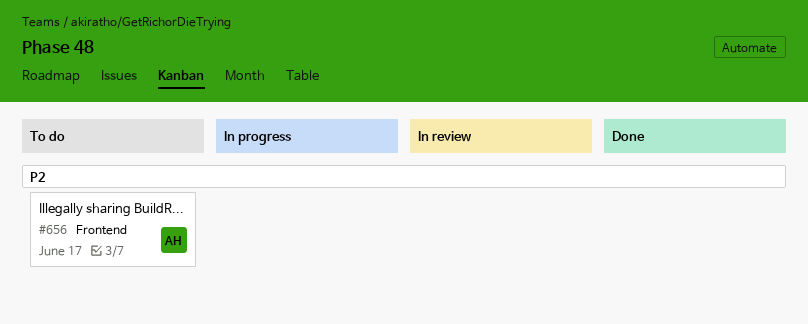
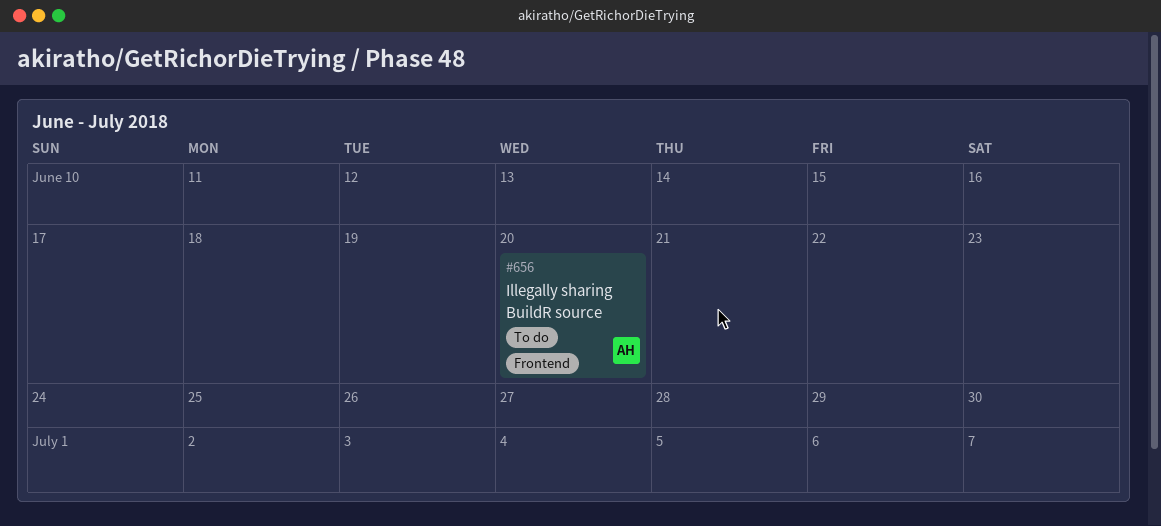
#656, due: Jun 17 -> Jun 20

